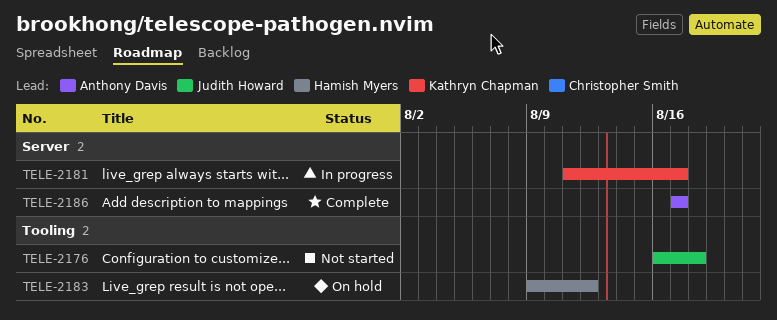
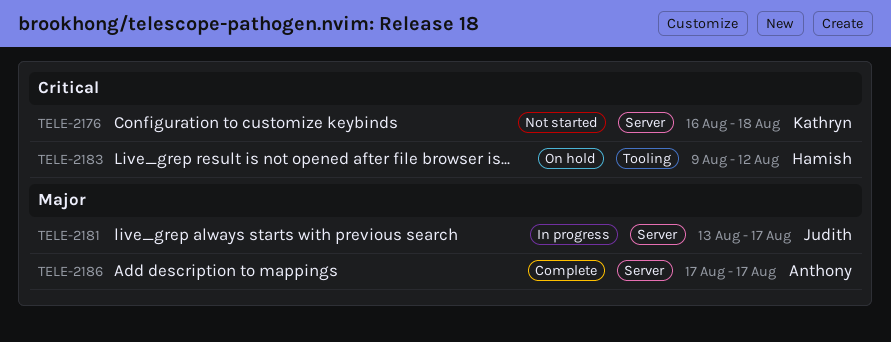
TELE-2176, owner: Judith Howard -> Kathryn Chapman
TELE-2176, label: Tooling -> Server
TELE-2181, owner: Kathryn Chapman -> Judith Howard
TELE-2181, start: Aug 11 -> Aug 13

